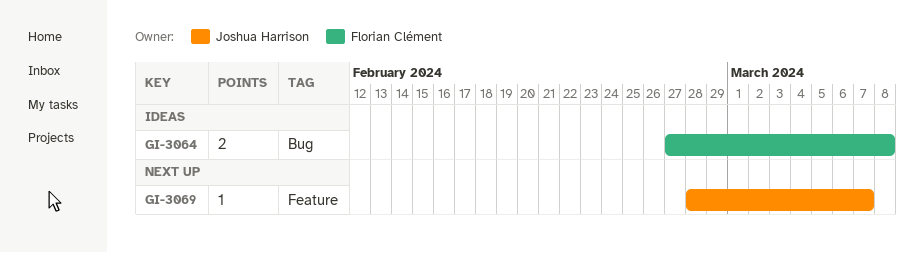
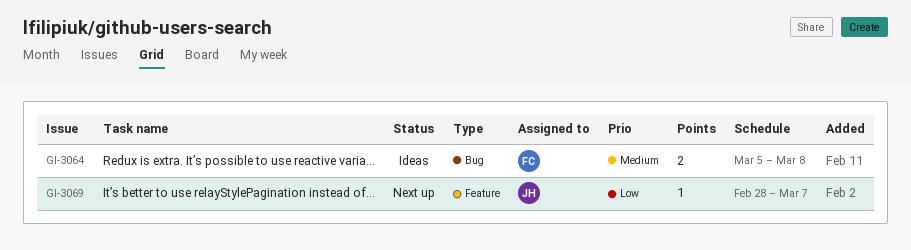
GI-3064, start: Feb 27 -> Mar 5

